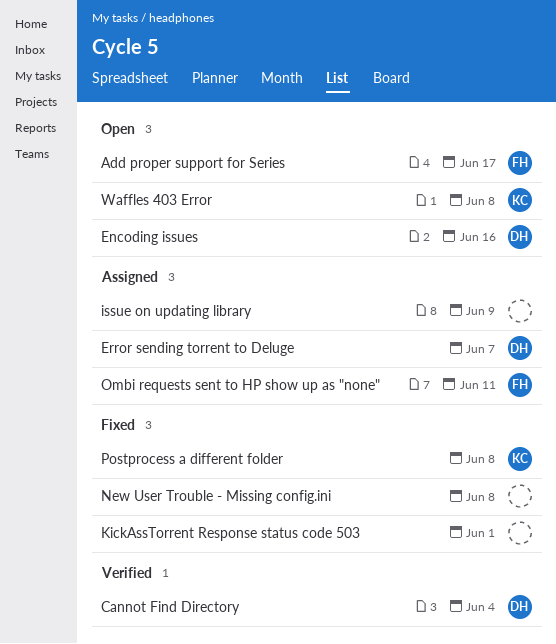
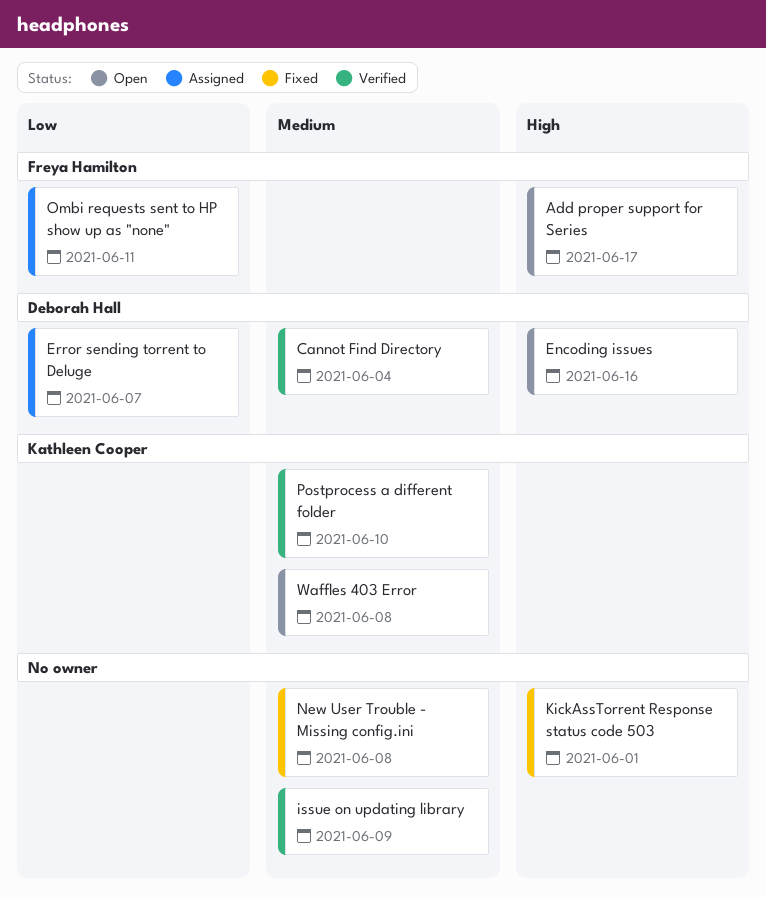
issue on updating library, status: Assigned -> Verified
Postprocess a different folder, status: Fixed -> Verified
Postprocess a different folder, due: Jun 8 -> Jun 10

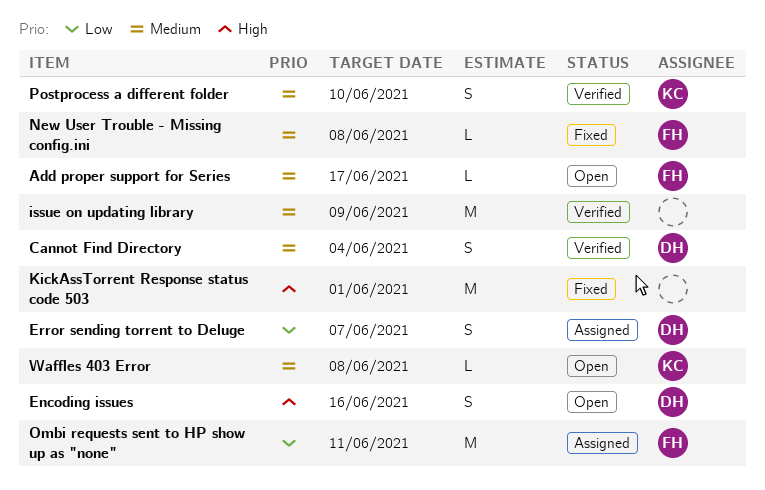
Add proper support for Series, priority: High -> Medium
New User Trouble - Missing config.ini, owner: none -> Freya Hamilton

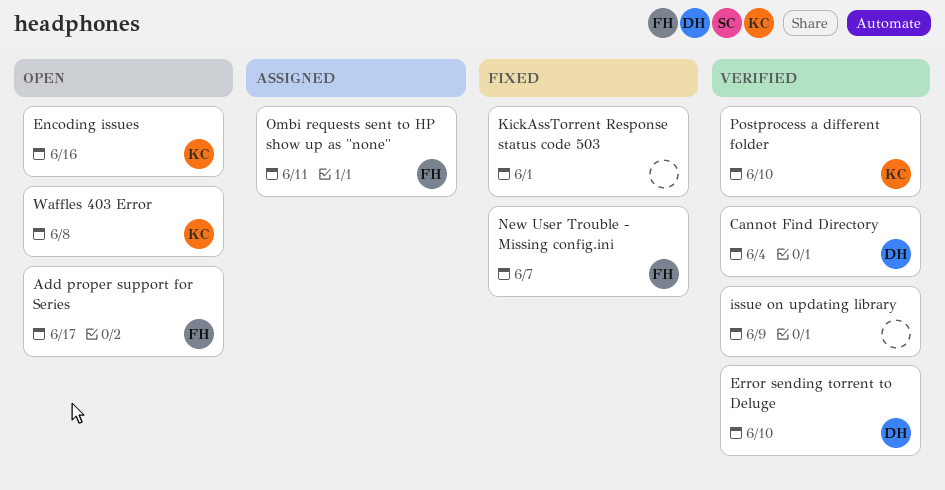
Encoding issues, owner: DH -> KC
Error sending torrent to Deluge, status: Assigned -> Verified
Error sending torrent to Deluge, due: Jun 7 -> Jun 10
New User Trouble - Missing config.ini, due: Jun 8 -> Jun 7

